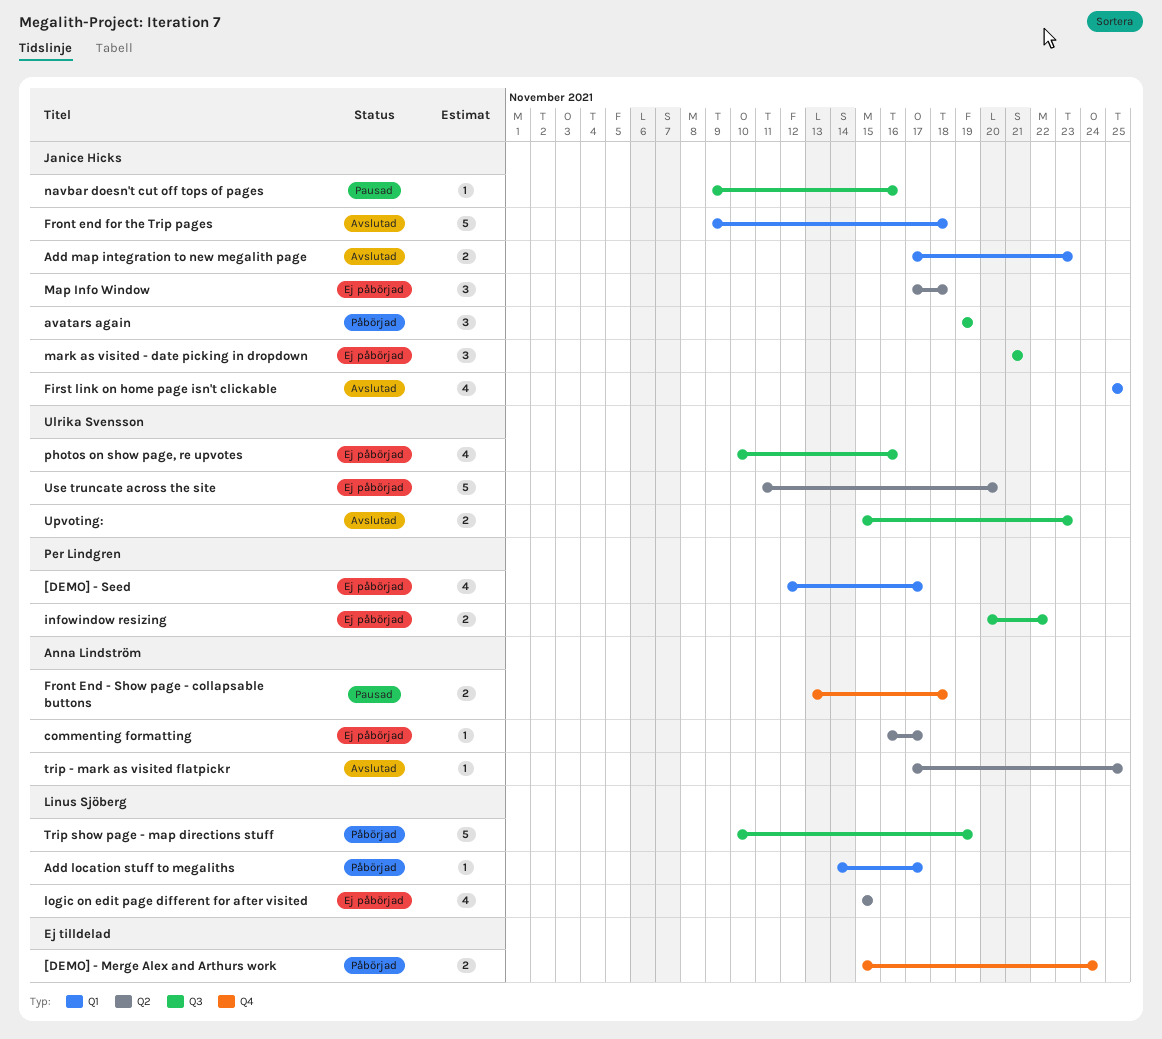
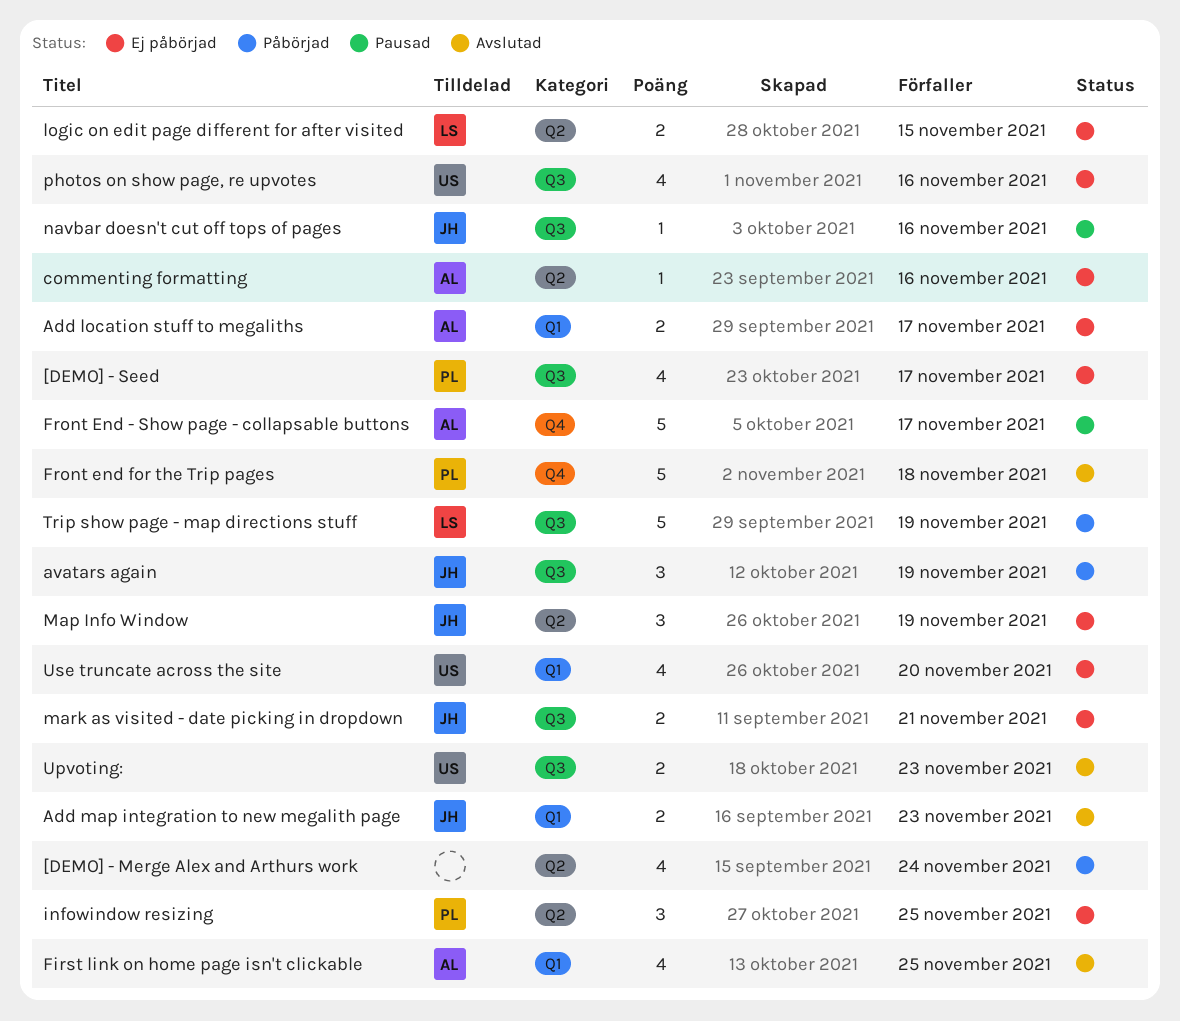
[DEMO] - Merge Alex and Arthurs work, label: Q4 -> Q2
[DEMO] - Merge Alex and Arthurs work, estimate: 2 -> 4
[DEMO] - Seed, label: Q1 -> Q3
Add location stuff to megaliths, status: Påbörjad -> Ej påbörjad
Add location stuff to megaliths, owner: Linus Sjöberg -> Anna Lindström
Add location stuff to megaliths, estimate: 1 -> 2
commenting formatting, due: Nov 17 -> Nov 16
First link on home page isn't clickable, owner: Janice Hicks -> Anna Lindström
Front End - Show page - collapsable buttons, estimate: 2 -> 5
Front End - Show page - collapsable buttons, due: Nov 18 -> Nov 17
Front end for the Trip pages, owner: Janice Hicks -> Per Lindgren
Front end for the Trip pages, label: Q1 -> Q4
infowindow resizing, label: Q3 -> Q2
infowindow resizing, estimate: 2 -> 3
infowindow resizing, due: Nov 22 -> Nov 25
logic on edit page different for after visited, estimate: 4 -> 2
Map Info Window, due: Nov 18 -> Nov 19
mark as visited - date picking in dropdown, estimate: 3 -> 2
trip - mark as visited flatpickr: present -> none
Use truncate across the site, label: Q2 -> Q1
Use truncate across the site, estimate: 5 -> 4

